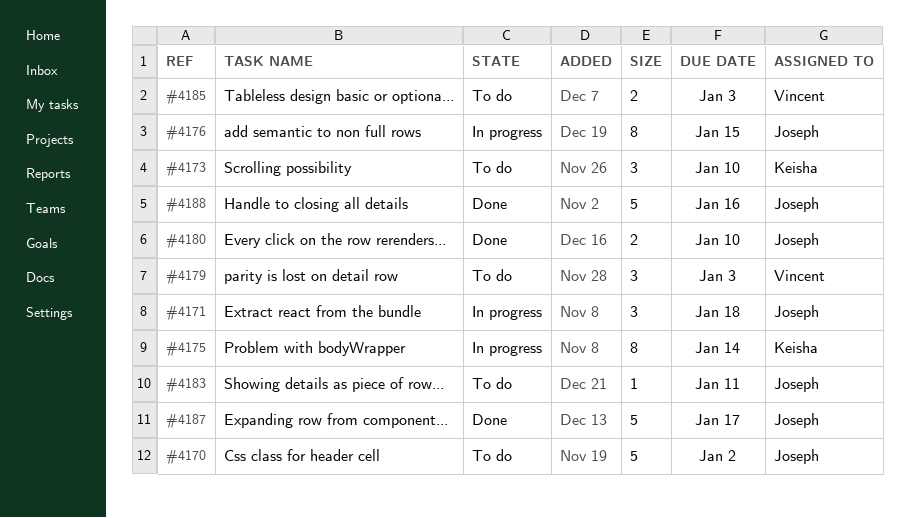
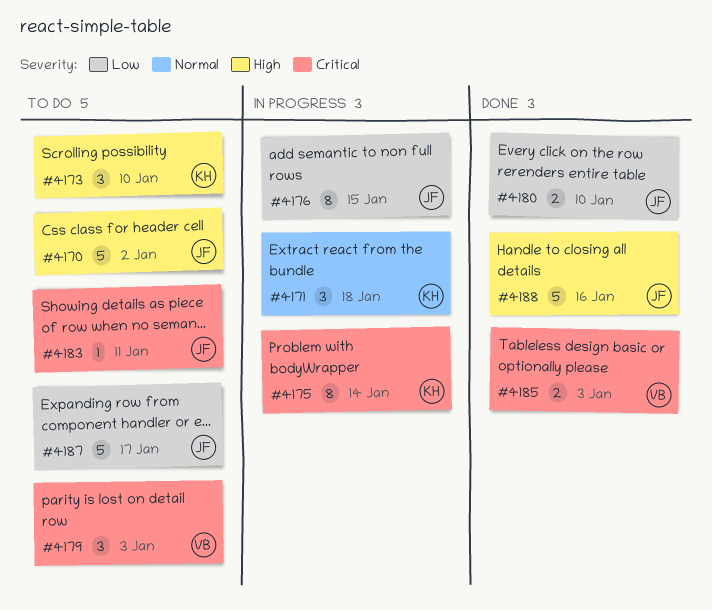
#4171, owner: Joseph -> Keisha
#4185, status: To do -> Done
#4187, status: Done -> To do

